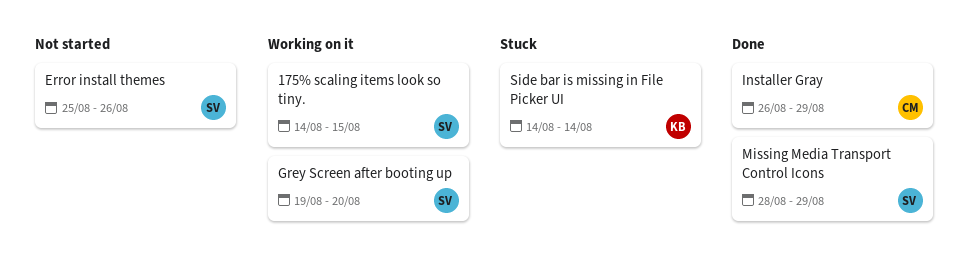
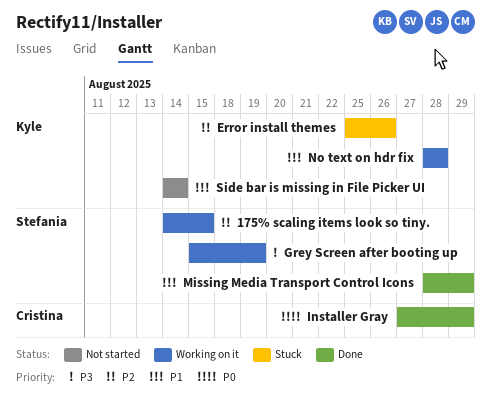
Error install themes, status: Not started -> Stuck
Error install themes, owner: Stefania -> Kyle
Grey Screen after booting up, start: Aug 19 -> Aug 15
Grey Screen after booting up, due: Aug 20 -> Aug 19
Installer Gray, start: Aug 26 -> Aug 27
No text on hdr fix: none -> present
Side bar is missing in File Picker UI, status: Stuck -> Not started

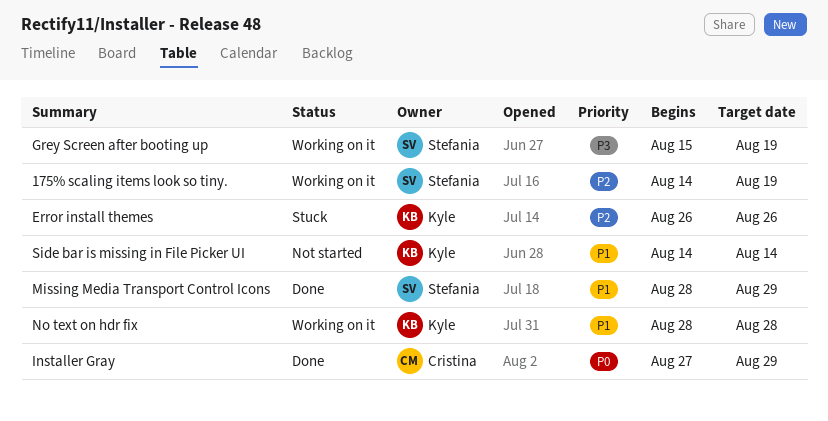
175% scaling items look so tiny., due: Aug 15 -> Aug 19
Error install themes, start: Aug 25 -> Aug 26

